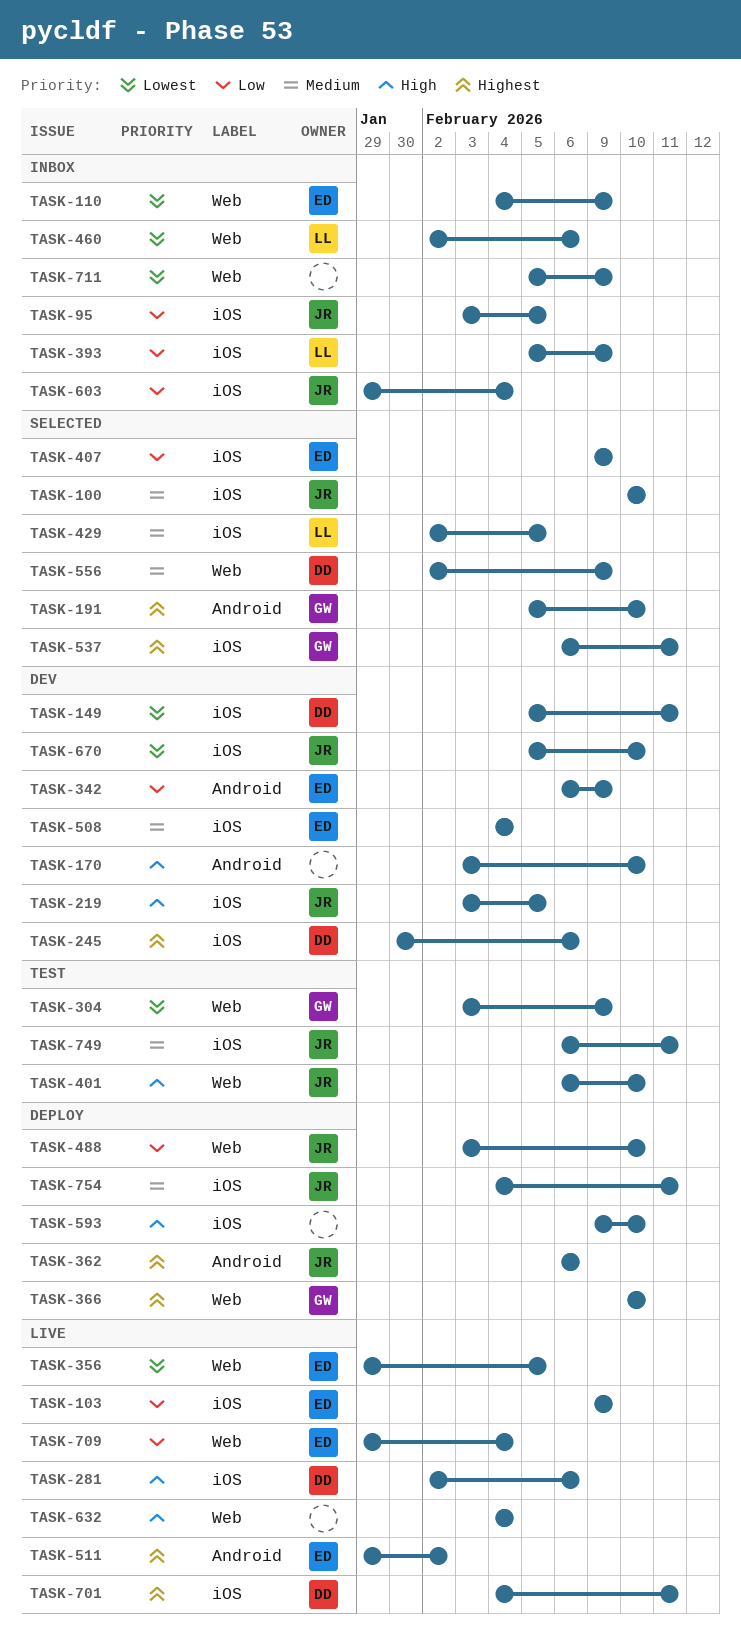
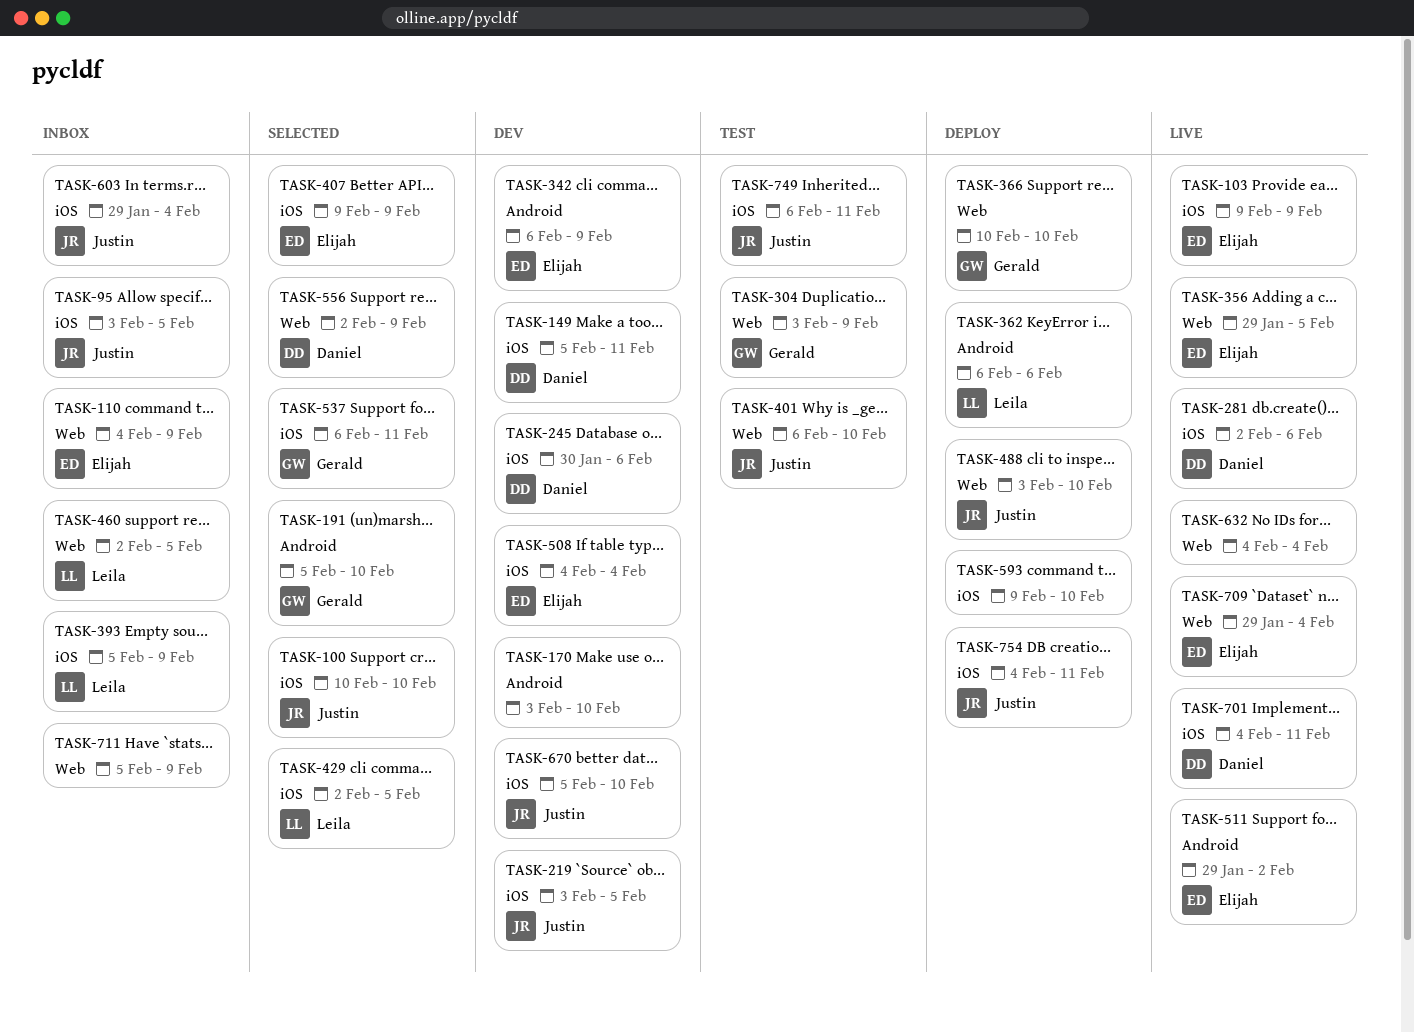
TASK-362, owner: Justin -> Leila
TASK-460, due: Feb 6 -> Feb 5

